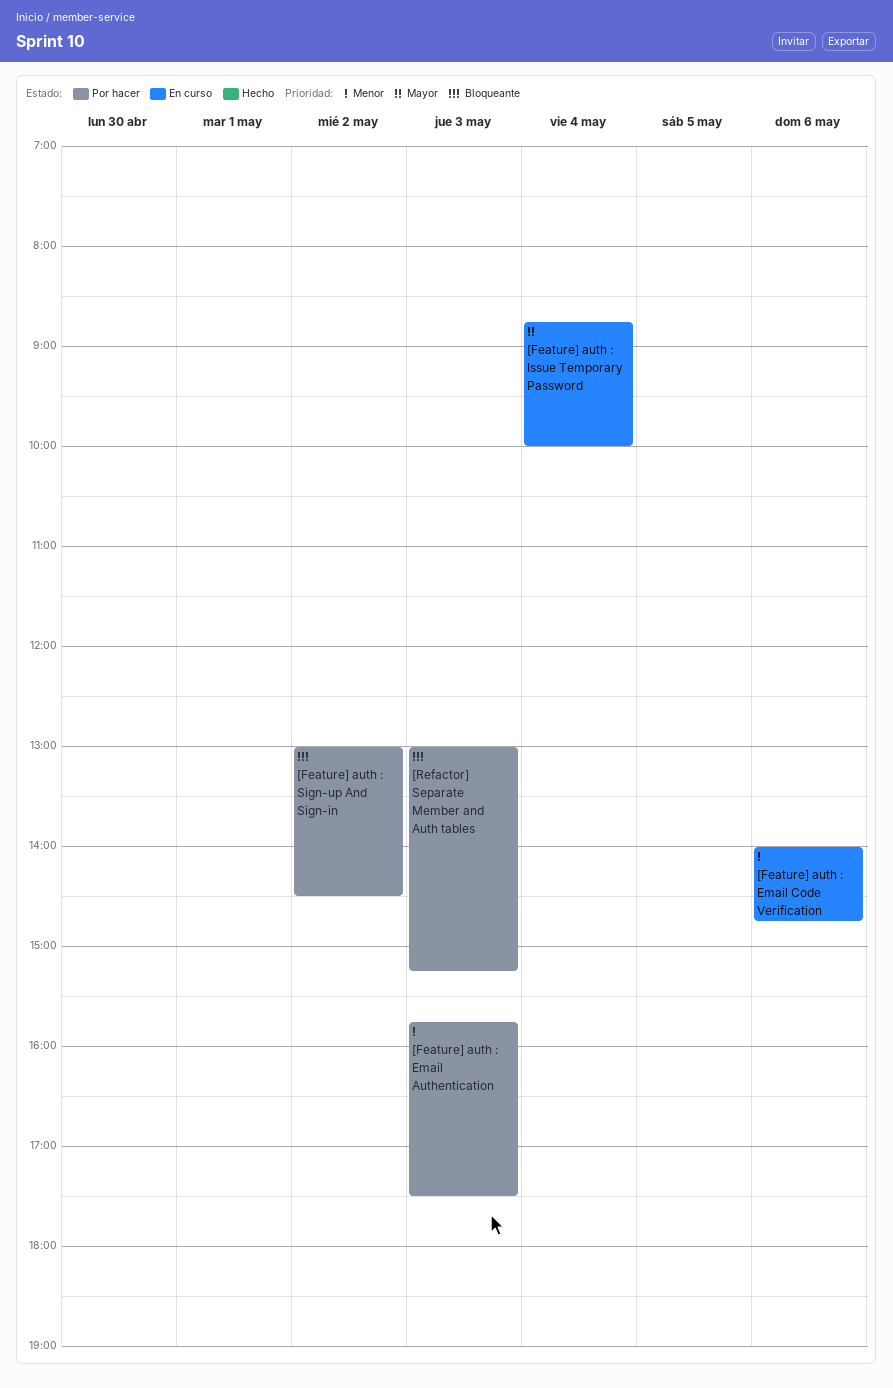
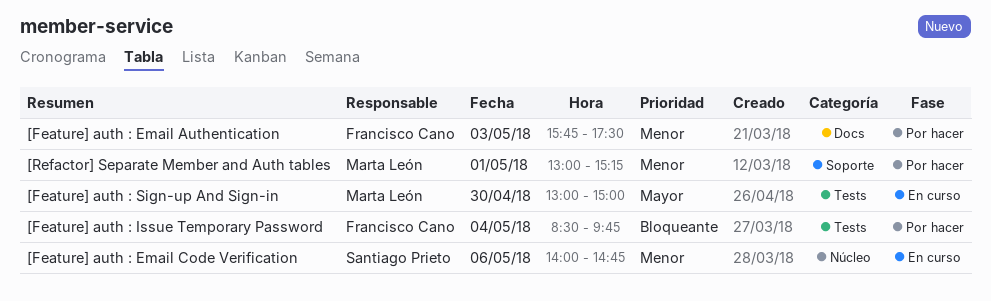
[Feature] auth : Issue Temporary Password, status: En curso -> Por hacer
[Feature] auth : Issue Temporary Password, priority: Mayor -> Bloqueante
[Feature] auth : Issue Temporary Password, begins: 08:45 -> 08:30
[Feature] auth : Issue Temporary Password, ends: 10:00 -> 09:45
[Feature] auth : Sign-up And Sign-in, status: Por hacer -> En curso
[Feature] auth : Sign-up And Sign-in, priority: Bloqueante -> Mayor
[Feature] auth : Sign-up And Sign-in, day: May 2 -> Apr 30
[Feature] auth : Sign-up And Sign-in, ends: 14:30 -> 15:00
[Refactor] Separate Member and Auth tables, priority: Bloqueante -> Menor
[Refactor] Separate Member and Auth tables, day: May 3 -> May 1

